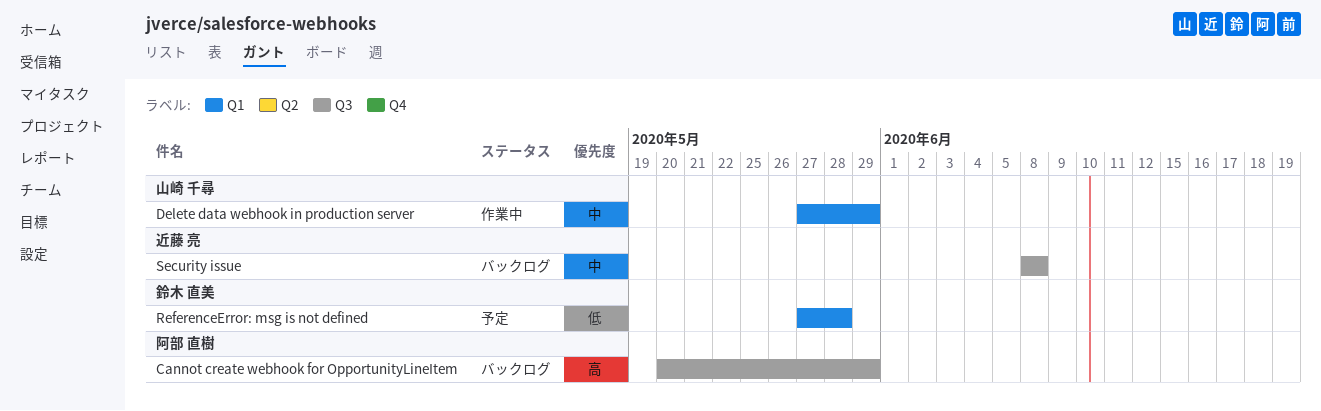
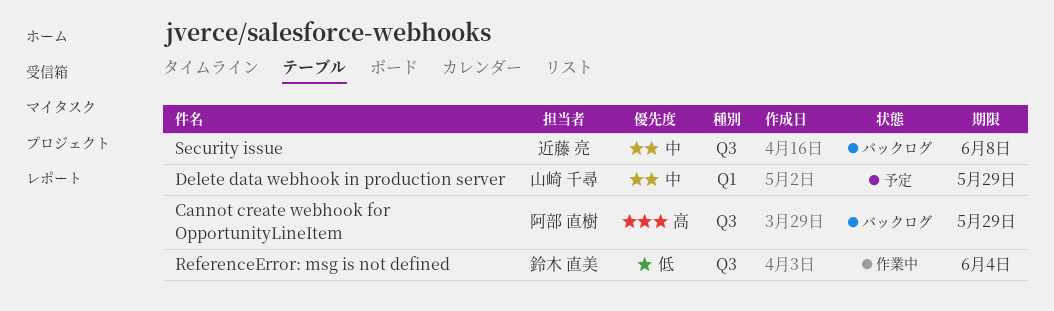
Delete data webhook in production server, status: 作業中 -> 予定
ReferenceError: msg is not defined, status: 予定 -> 作業中
ReferenceError: msg is not defined, label: Q1 -> Q3
ReferenceError: msg is not defined, due: May 28 -> Jun 4

